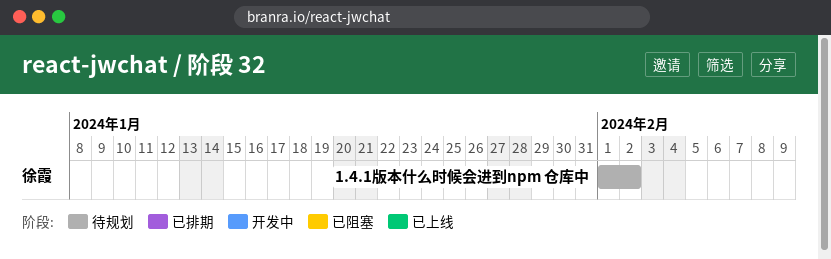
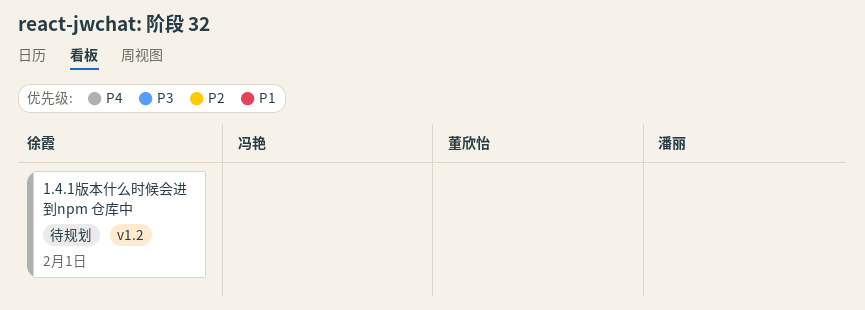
1.4.1版本什么时候会进到npm 仓库中, due: Feb 2 -> Feb 1

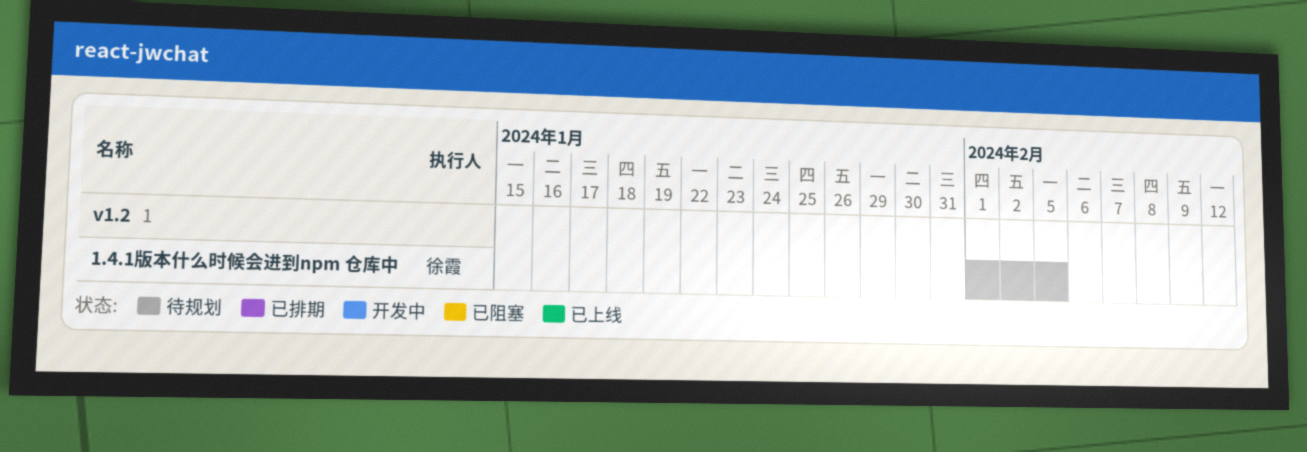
1.4.1版本什么时候会进到npm 仓库中, due: Feb 1 -> Feb 5

